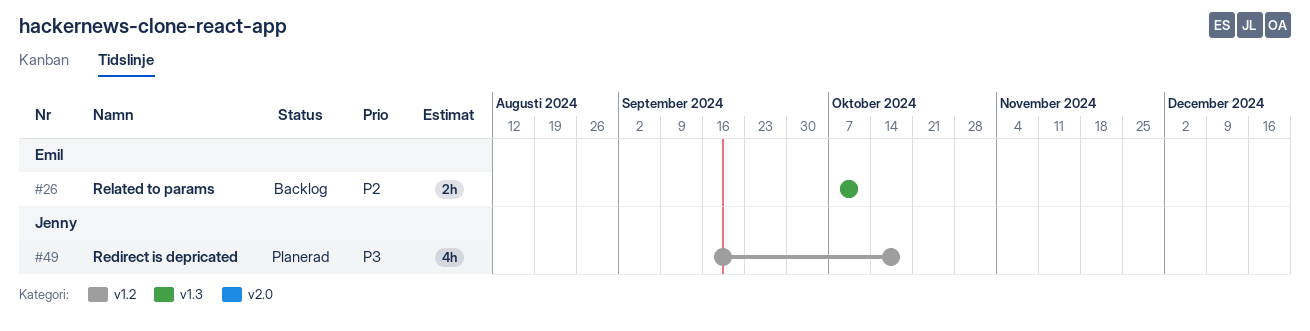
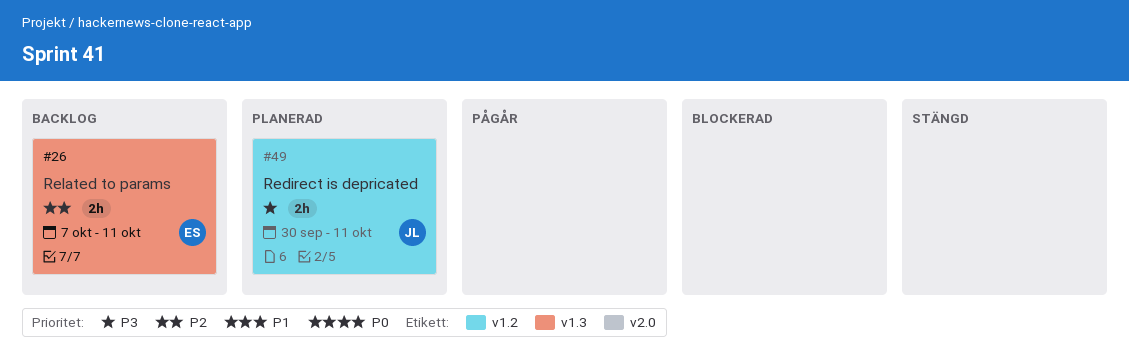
#49, estimate: 4h -> 2h
#49, start: Sep 16 -> Sep 30
#49, due: Oct 18 -> Oct 11

